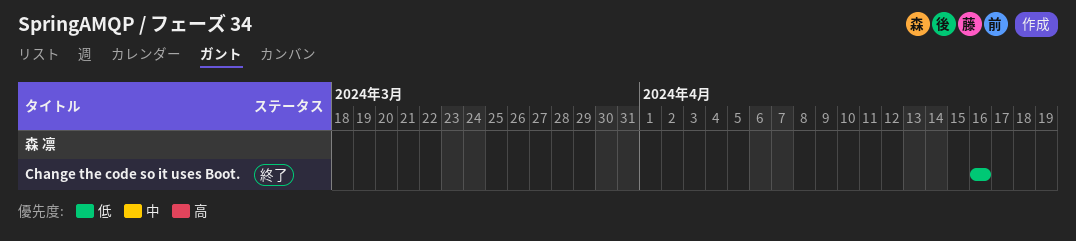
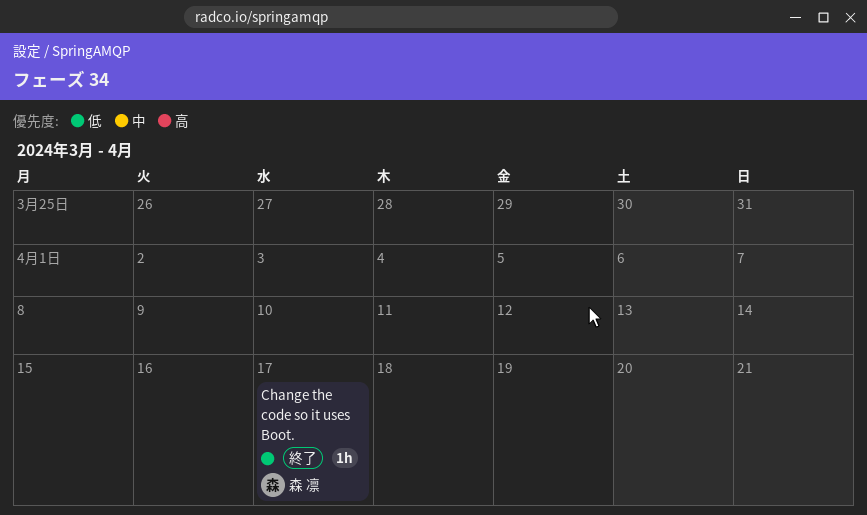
Change the code so it uses Boot., due: Apr 16 -> Apr 17

